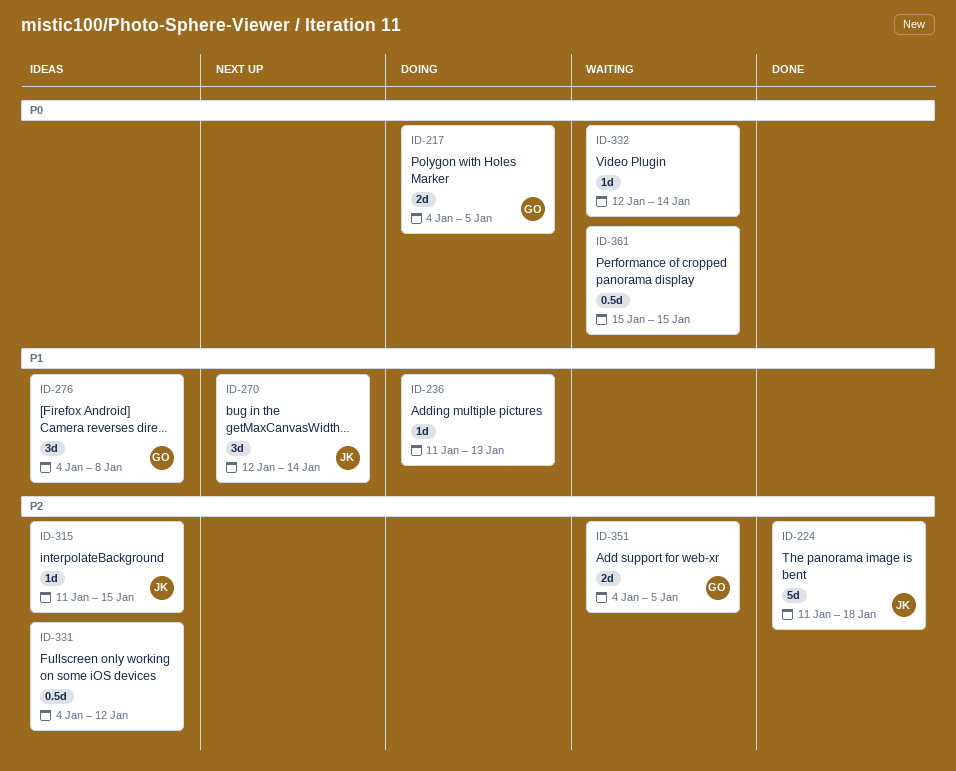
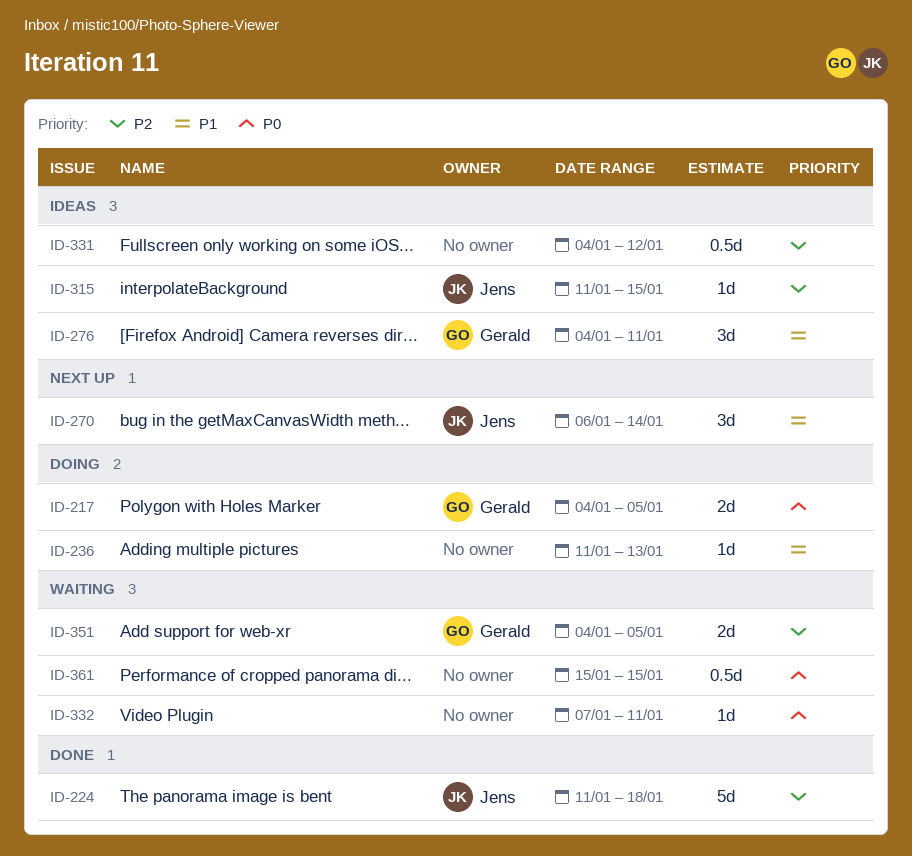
ID-270, start: Jan 12 -> Jan 6
ID-276, due: Jan 8 -> Jan 11
ID-332, start: Jan 12 -> Jan 7
ID-332, due: Jan 14 -> Jan 11

